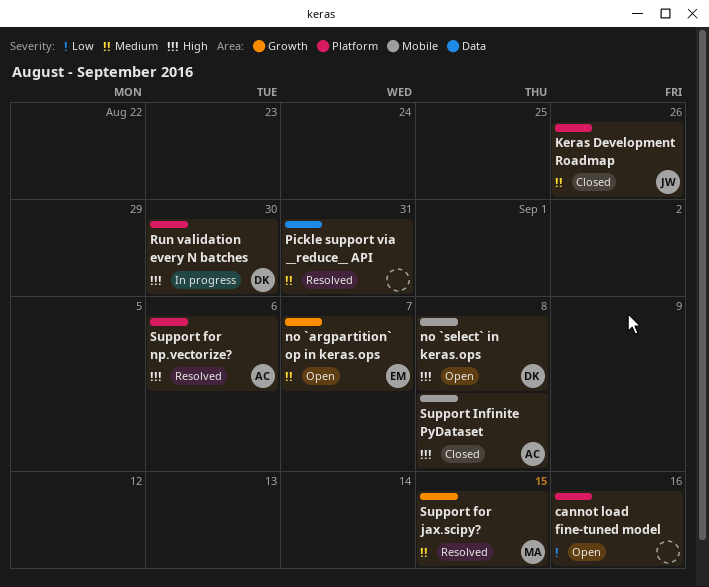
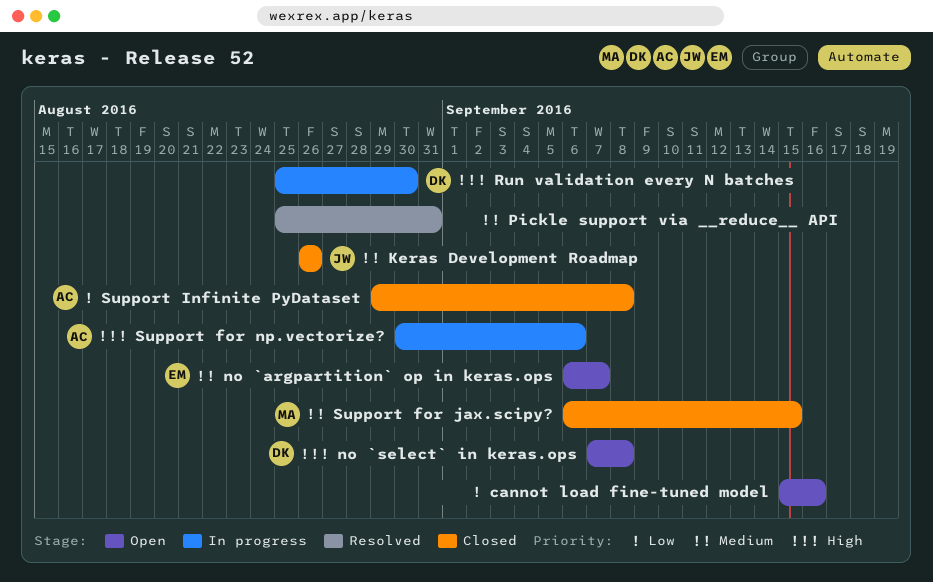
Support for jax.scipy?, status: Resolved -> Closed
Support for np.vectorize?, status: Resolved -> In progress
Support Infinite PyDataset, priority: High -> Low

